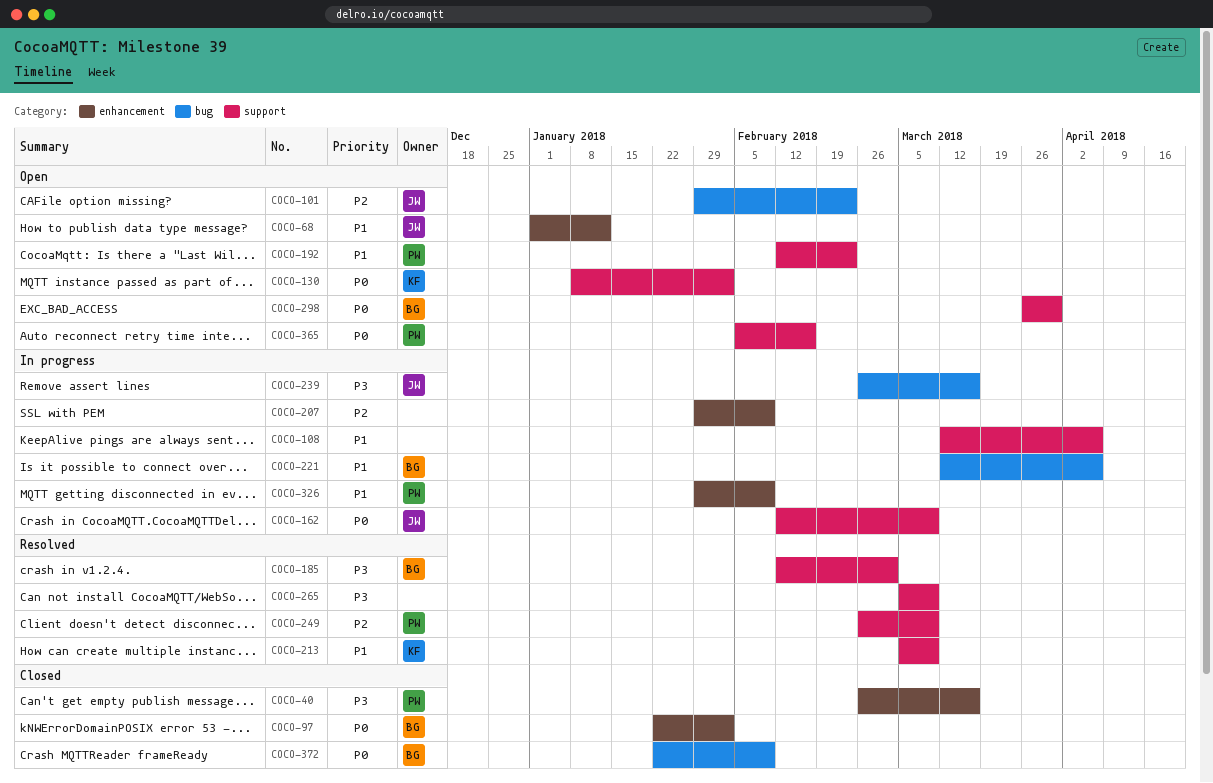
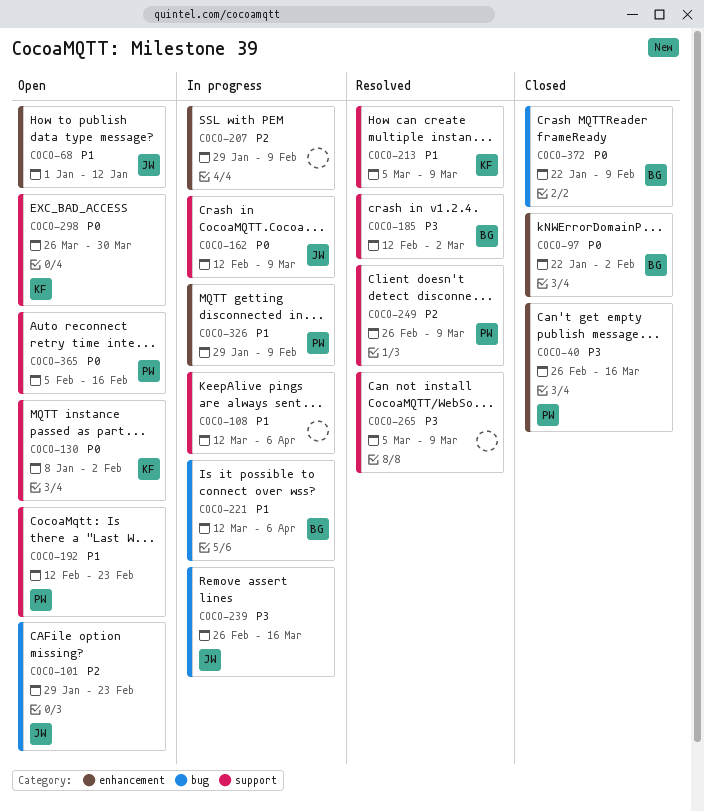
COCO-298, owner: BG -> KF

